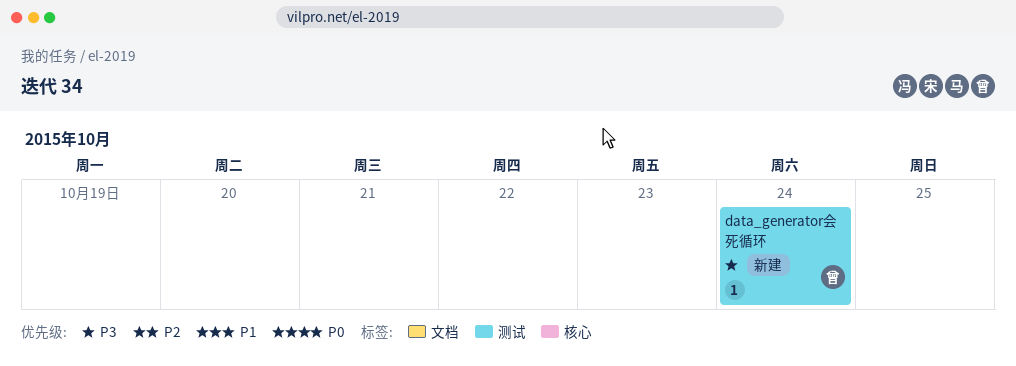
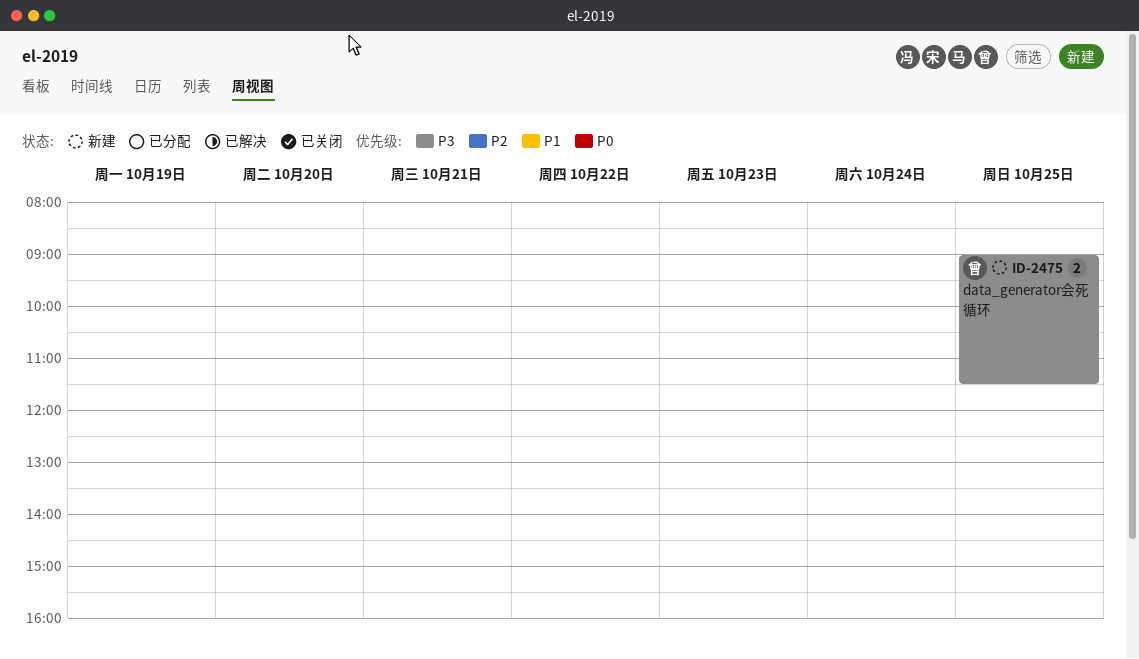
data_generator会死循环, estimate: 1 -> 2
data_generator会死循环, day: Oct 24 -> Oct 25

